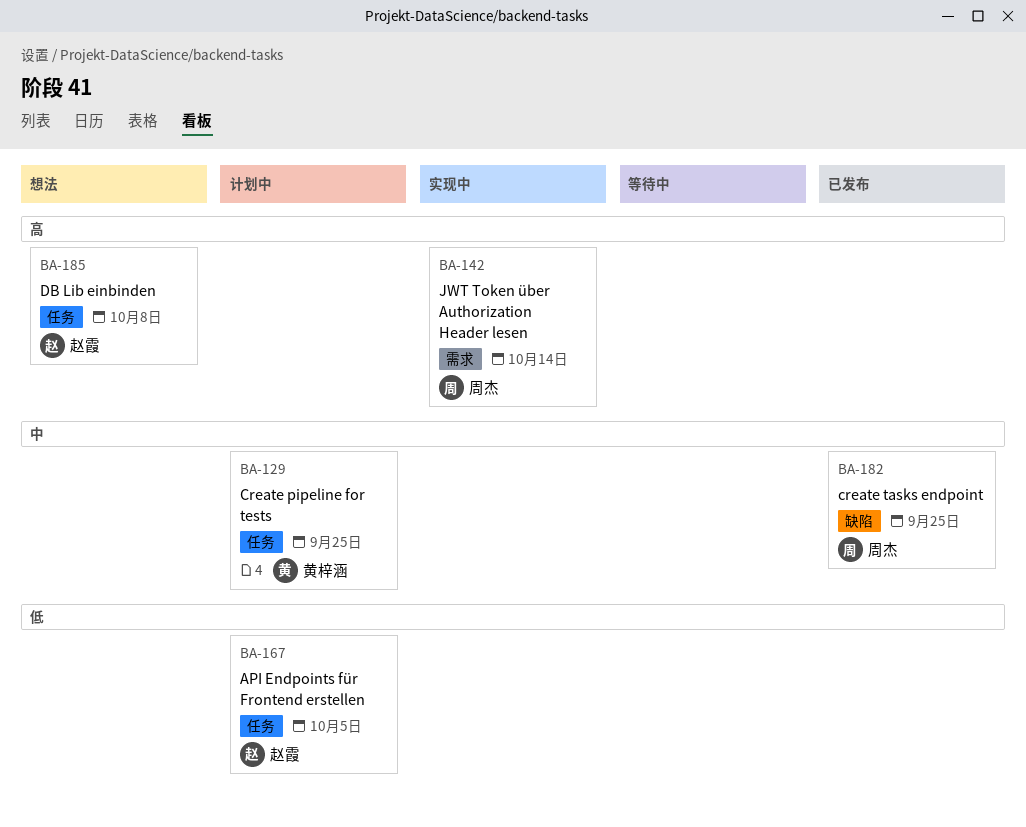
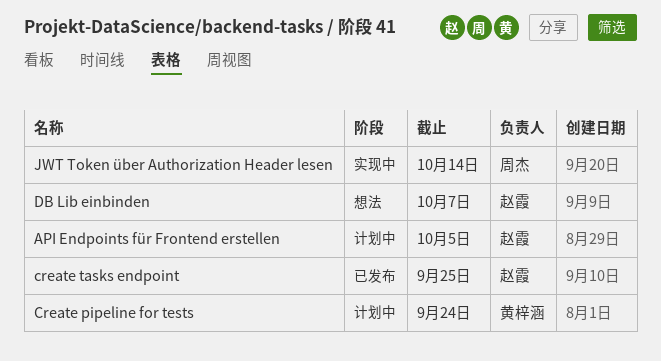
Create pipeline for tests, due: Sep 25 -> Sep 24
create tasks endpoint, owner: 周杰 -> 赵霞
DB Lib einbinden, due: Oct 8 -> Oct 7

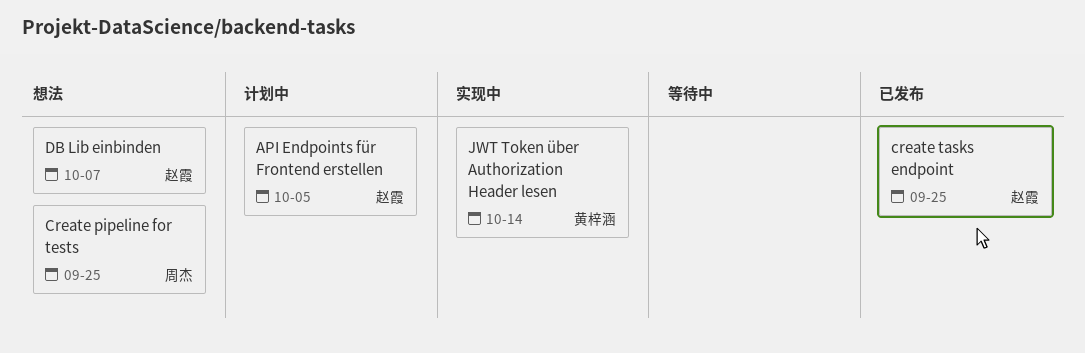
Create pipeline for tests, status: 计划中 -> 想法
Create pipeline for tests, owner: 黄梓涵 -> 周杰
Create pipeline for tests, due: Sep 24 -> Sep 25
JWT Token über Authorization Header lesen, owner: 周杰 -> 黄梓涵

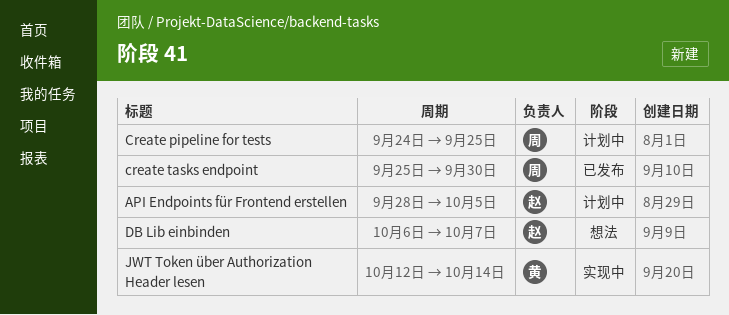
Create pipeline for tests, status: 想法 -> 计划中
create tasks endpoint, owner: 赵霞 -> 周杰
create tasks endpoint, due: Sep 25 -> Sep 30

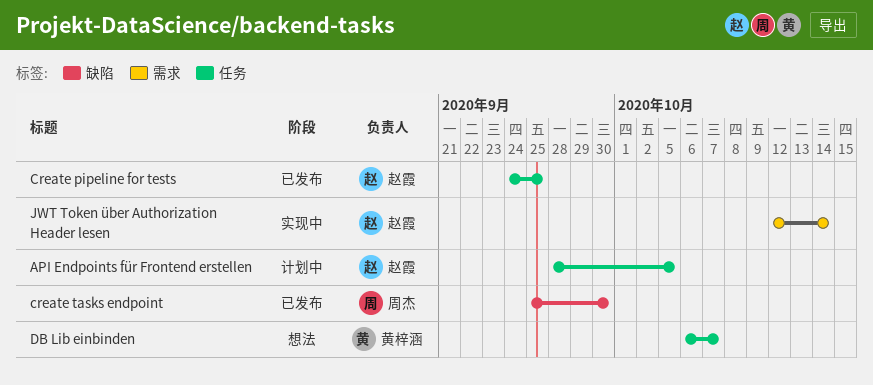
Create pipeline for tests, status: 计划中 -> 已发布
Create pipeline for tests, owner: 周杰 -> 赵霞
DB Lib einbinden, owner: 赵霞 -> 黄梓涵
JWT Token über Authorization Header lesen, owner: 黄梓涵 -> 赵霞

